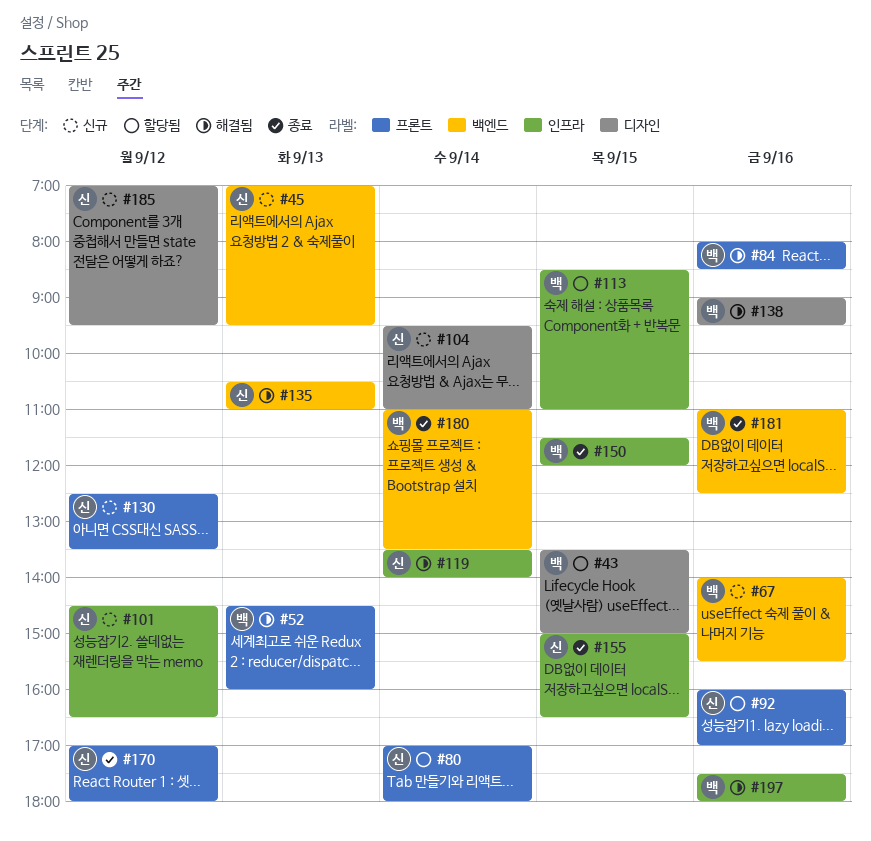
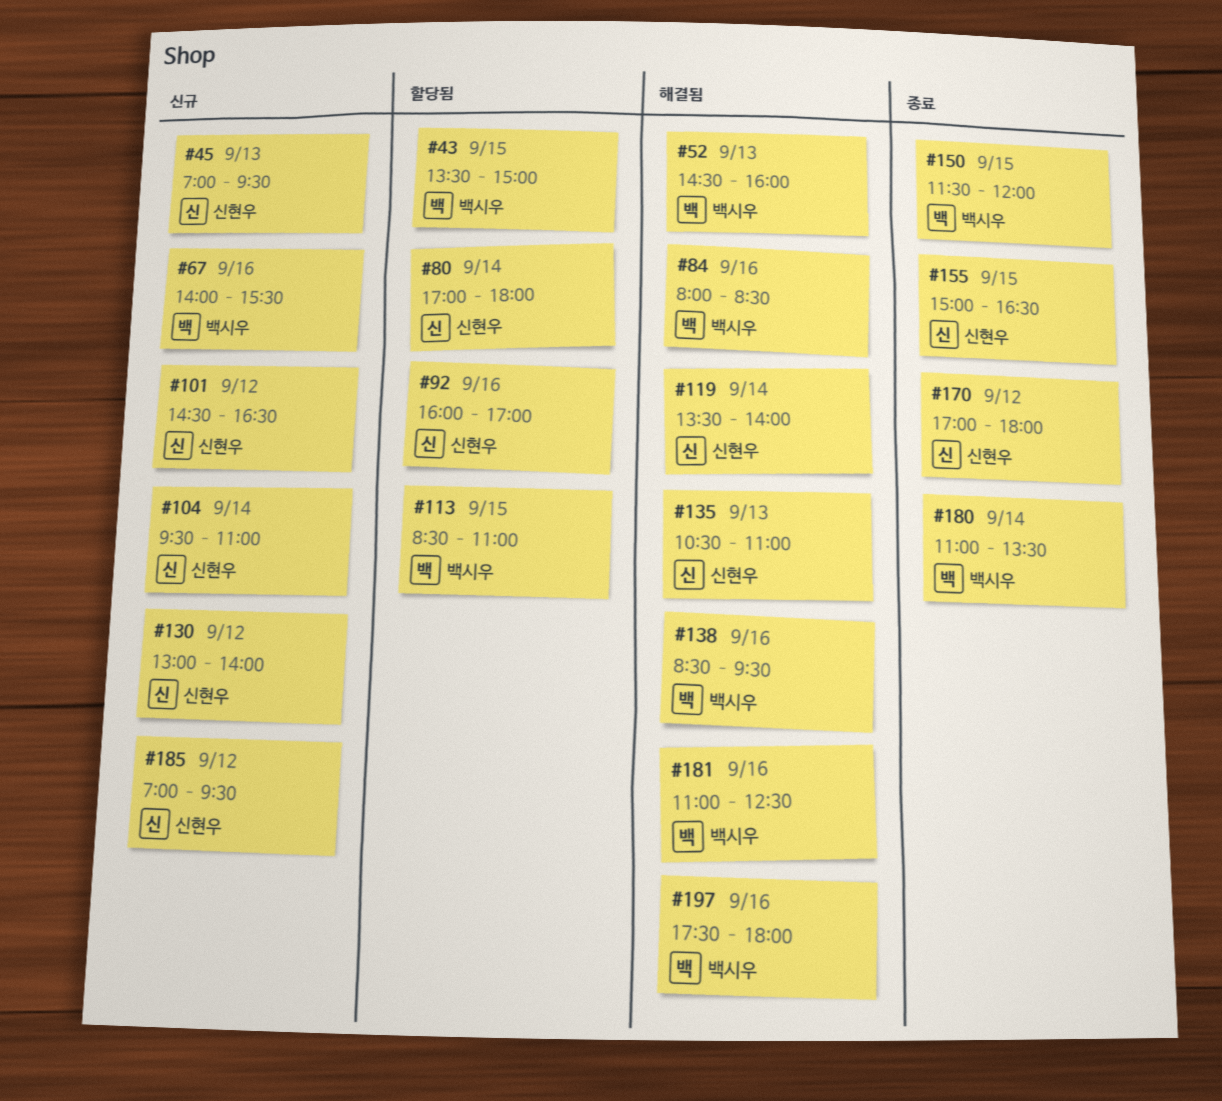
#130, begins: 12:30 -> 13:00
#130, ends: 13:30 -> 14:00
#138, begins: 09:00 -> 08:30
#181, status: 종료 -> 해결됨

